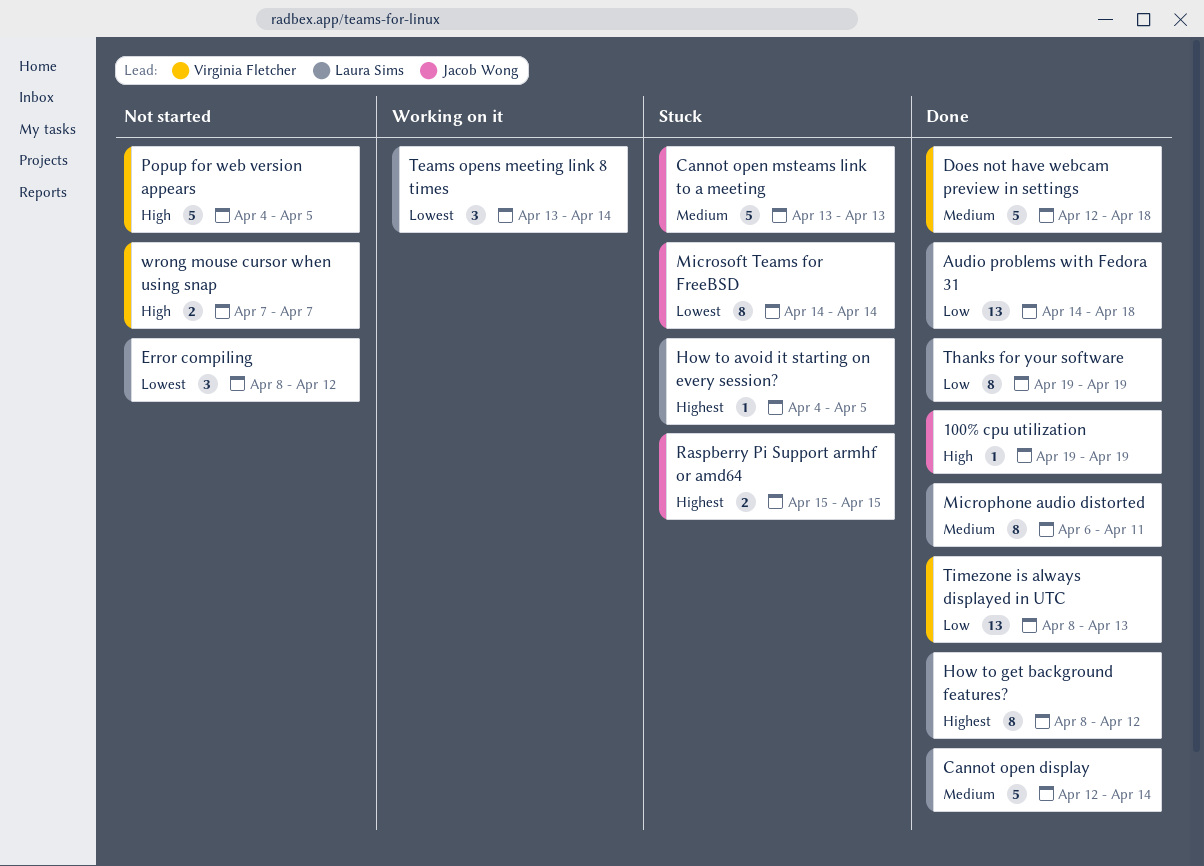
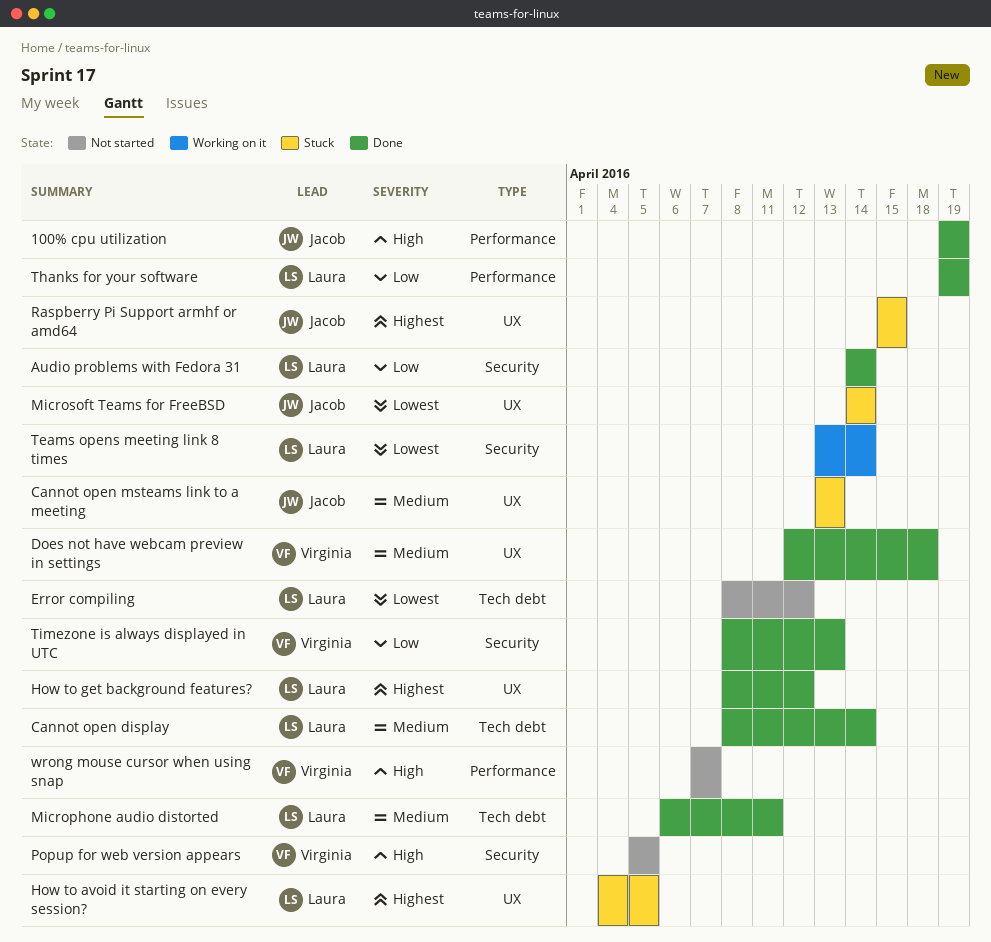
Audio problems with Fedora 31, due: Apr 18 -> Apr 14
Cannot open display, start: Apr 12 -> Apr 8
Popup for web version appears, start: Apr 4 -> Apr 5

